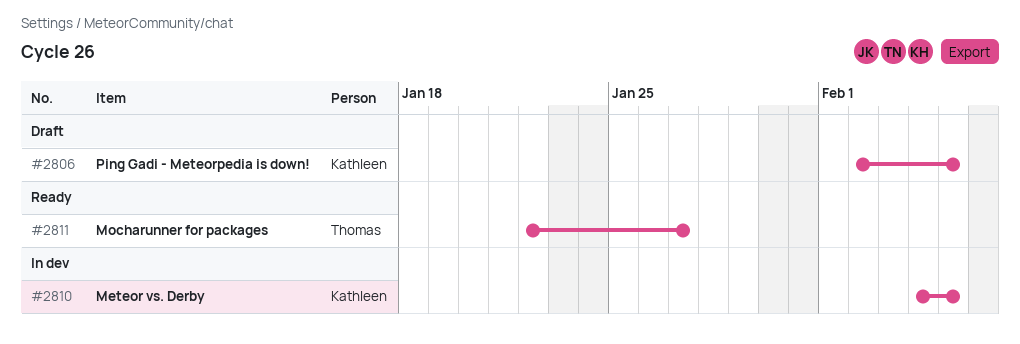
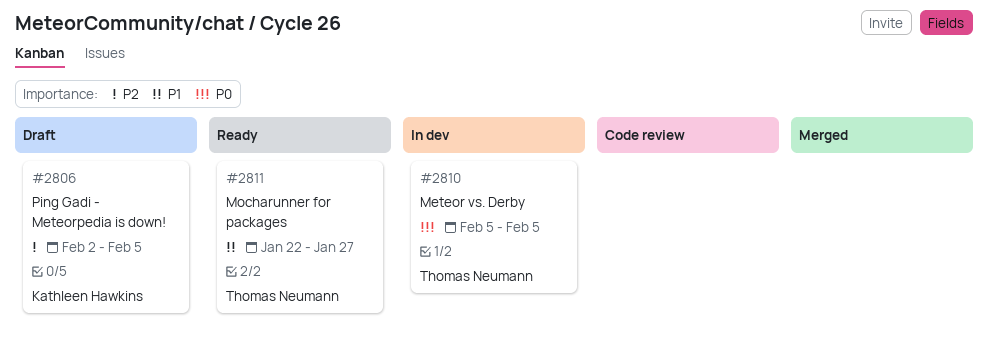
#2810, owner: Kathleen Hawkins -> Thomas Neumann
#2810, start: Feb 4 -> Feb 5

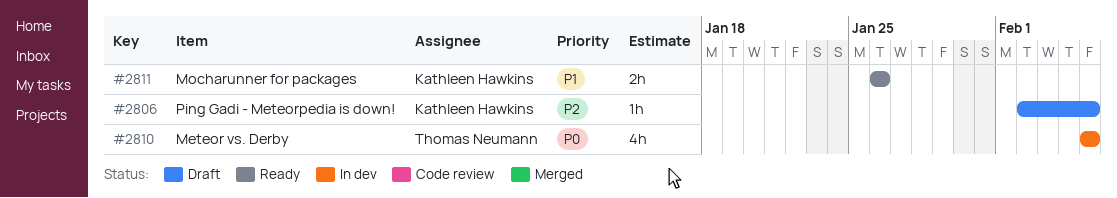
#2811, owner: Thomas Neumann -> Kathleen Hawkins
#2811, start: Jan 22 -> Jan 26
#2811, due: Jan 27 -> Jan 26

